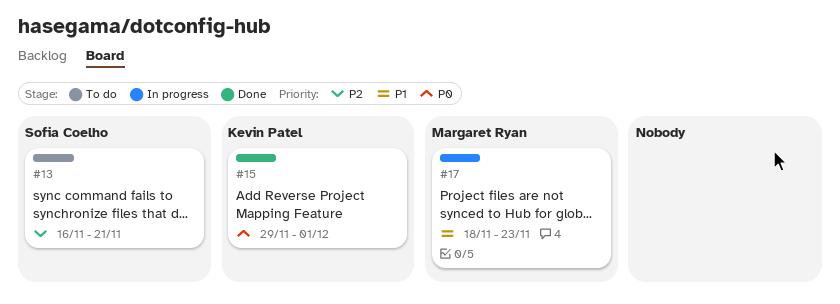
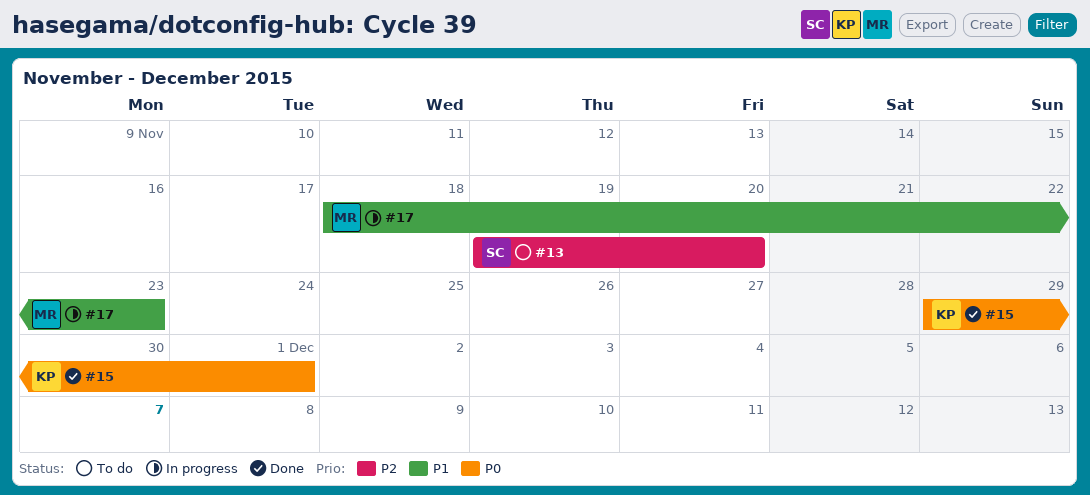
#13, start: Nov 16 -> Nov 19
#13, due: Nov 21 -> Nov 20

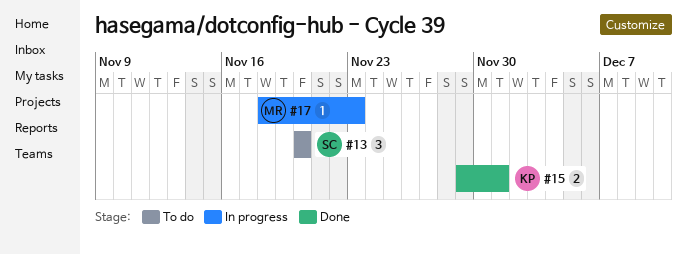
#13, start: Nov 19 -> Nov 20

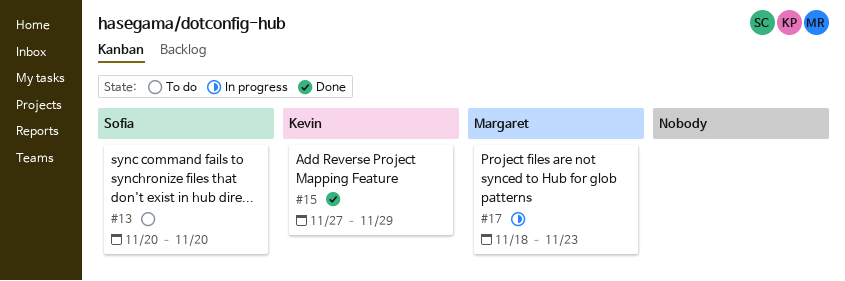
#15, start: Nov 29 -> Nov 27
#15, due: Dec 1 -> Nov 29

